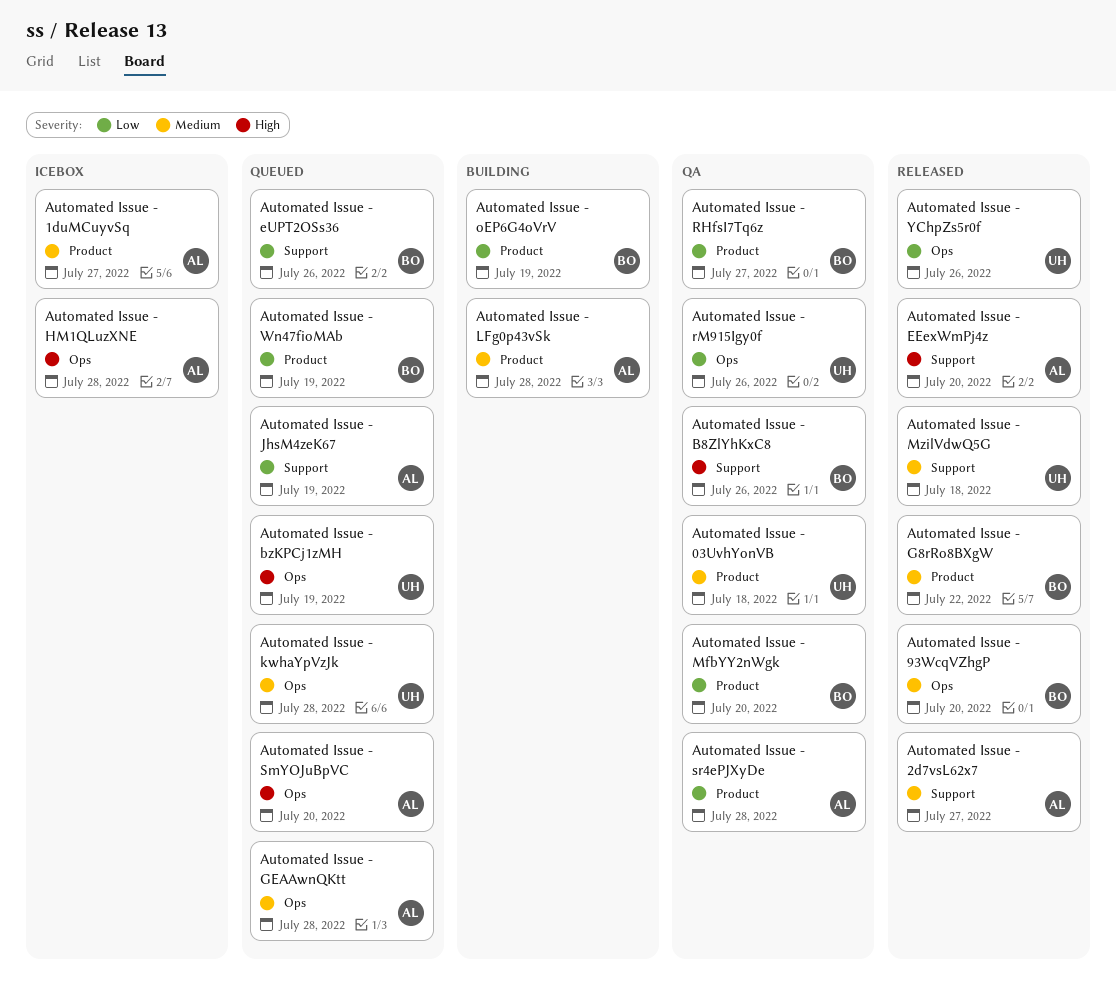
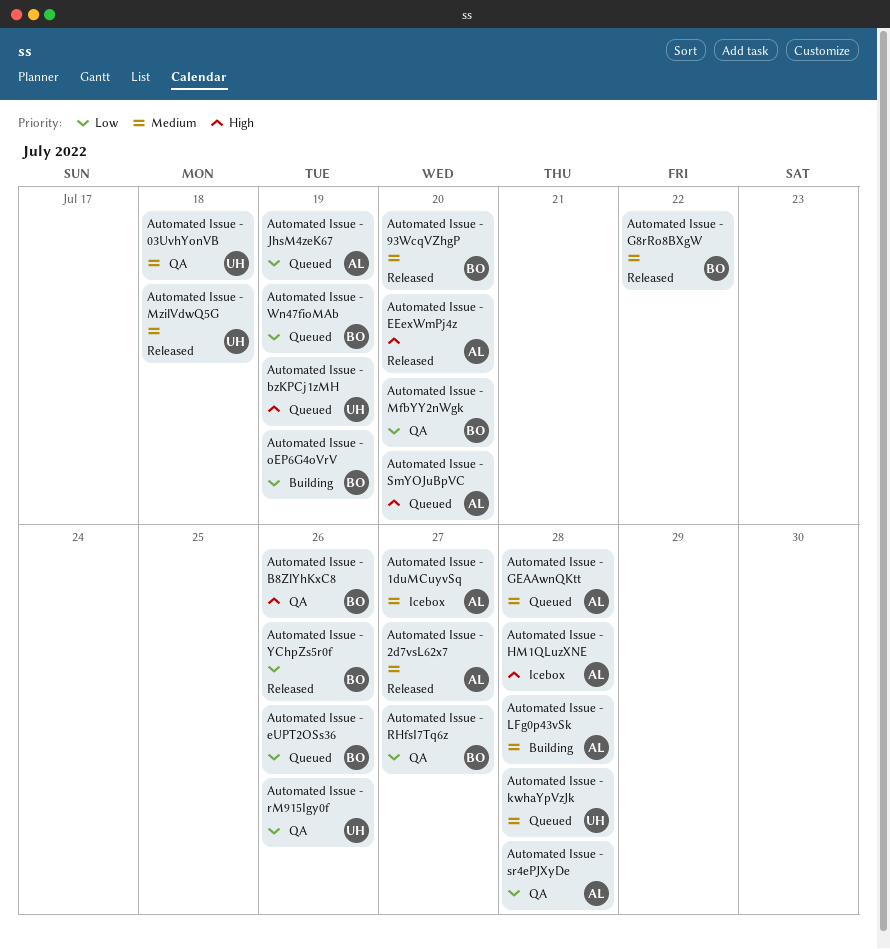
Automated Issue - YChpZs5r0f, owner: UH -> BO

